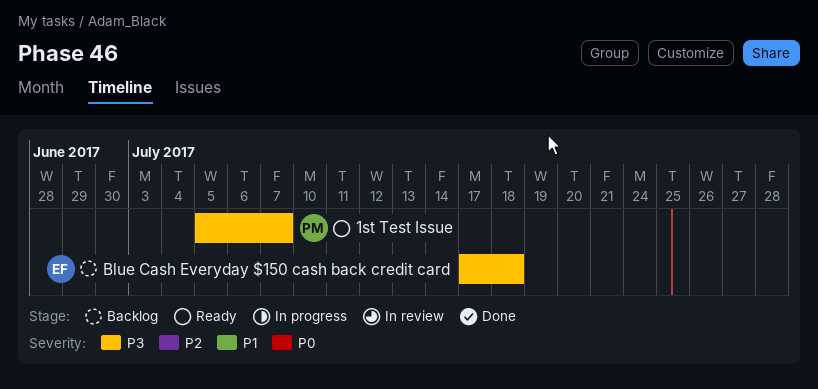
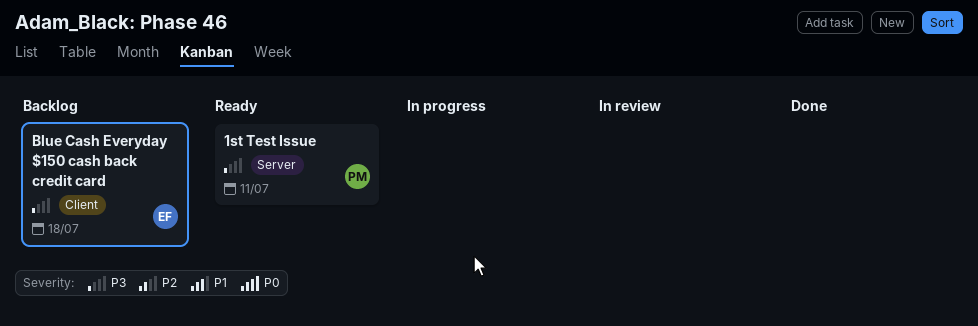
1st Test Issue, due: Jul 7 -> Jul 11

